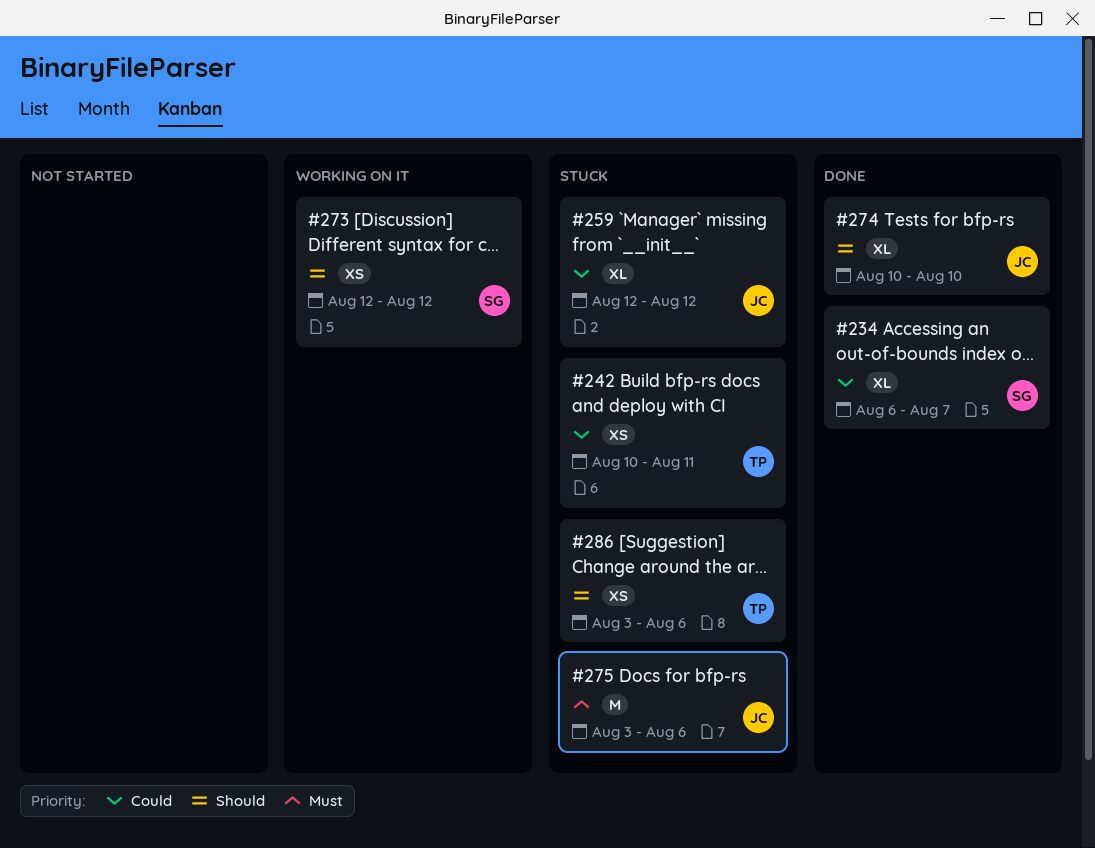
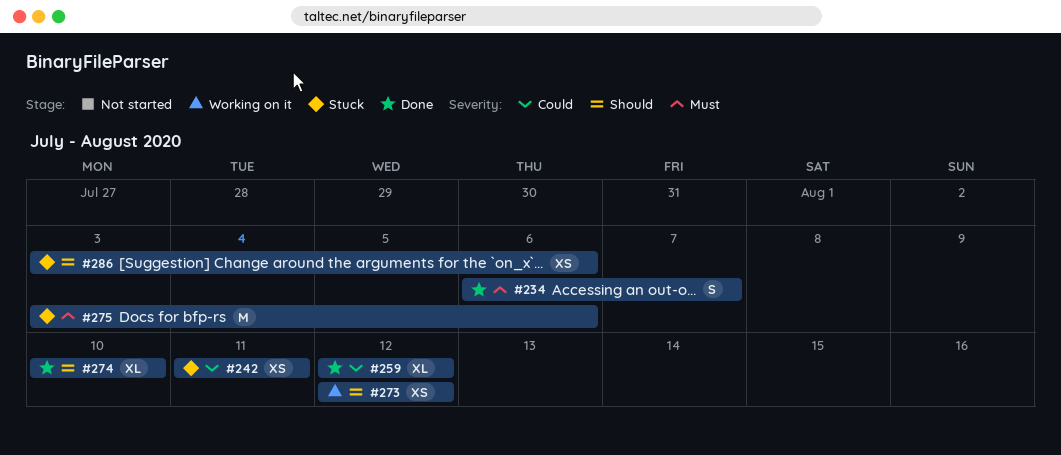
#234, priority: Could -> Must
#234, estimate: XL -> S
#242, start: Aug 10 -> Aug 11
#259, status: Stuck -> Done

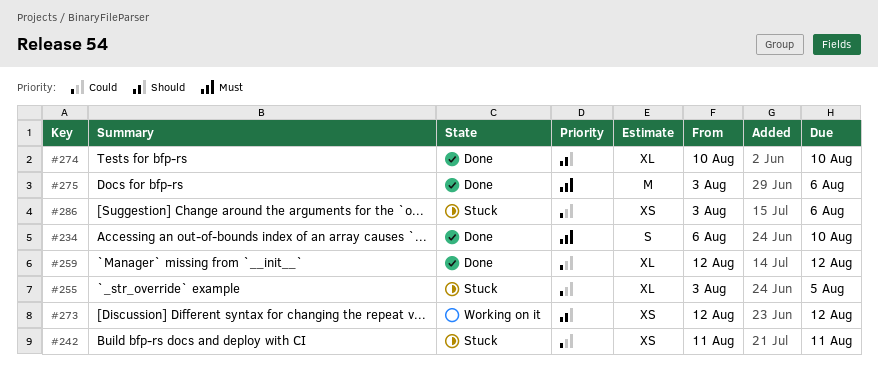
#234, due: Aug 7 -> Aug 10
#255: none -> present
#275, status: Stuck -> Done
#286, priority: Should -> Could

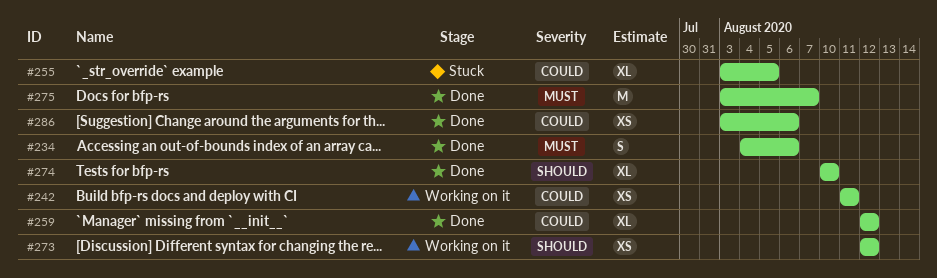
#234, start: Aug 6 -> Aug 4
#234, due: Aug 10 -> Aug 6
#242, status: Stuck -> Working on it
#275, due: Aug 6 -> Aug 7
#286, status: Stuck -> Done

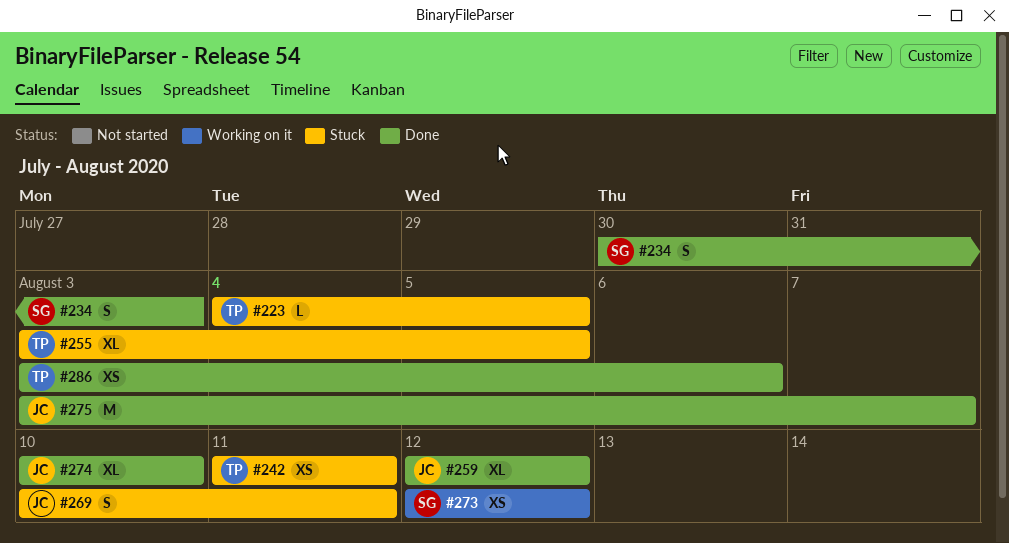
#223: none -> present
#234, start: Aug 4 -> Jul 30
#234, due: Aug 6 -> Aug 3
#242, status: Working on it -> Stuck
#269: none -> present

